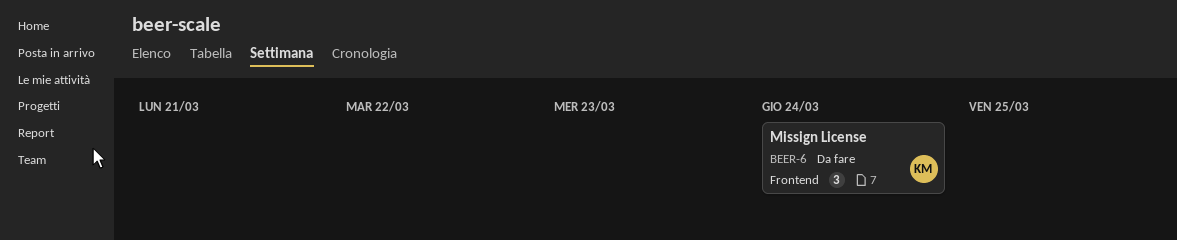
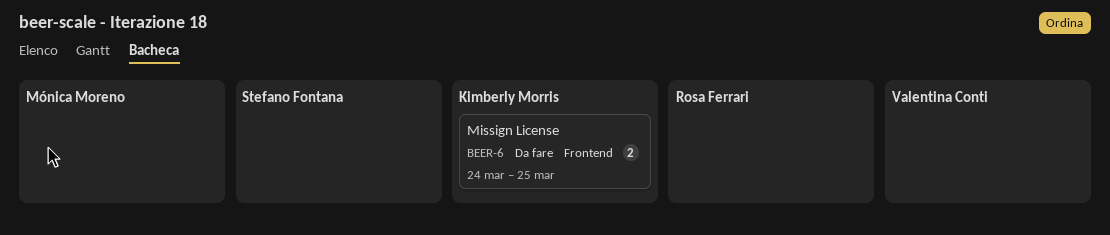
BEER-6, estimate: 3 -> 2
BEER-6, due: Mar 24 -> Mar 25

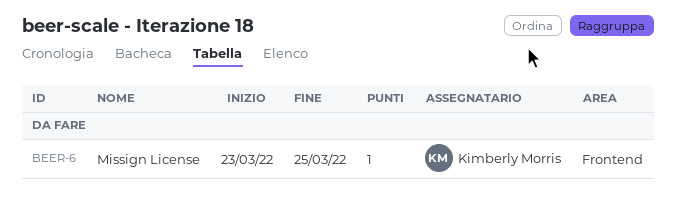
BEER-6, estimate: 2 -> 1
BEER-6, start: Mar 24 -> Mar 23

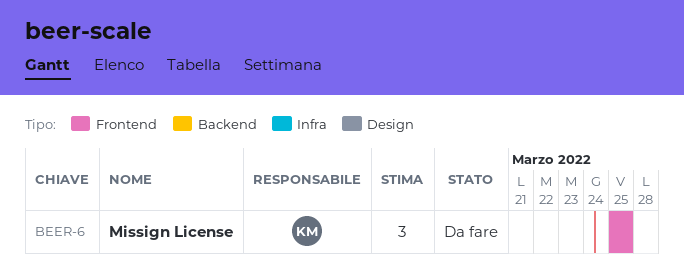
BEER-6, estimate: 1 -> 3
BEER-6, start: Mar 23 -> Mar 25

